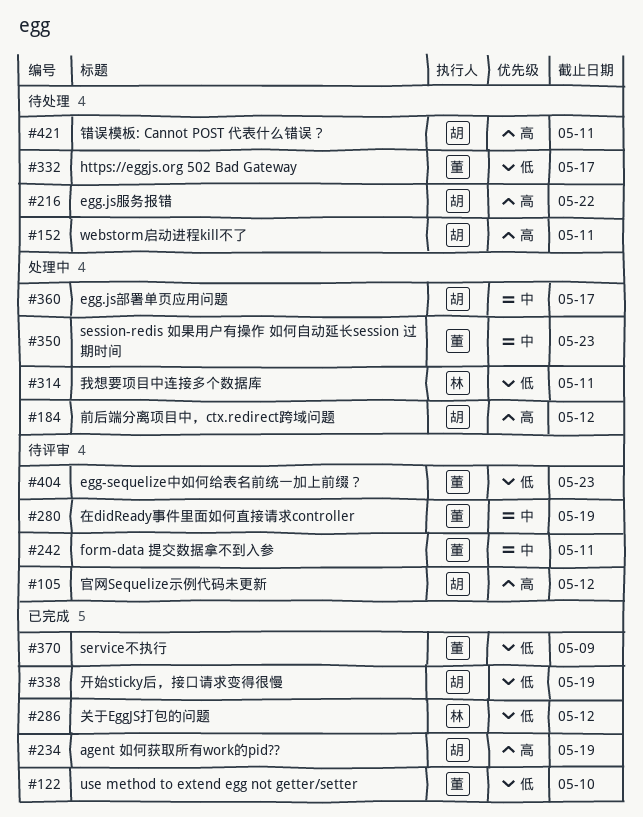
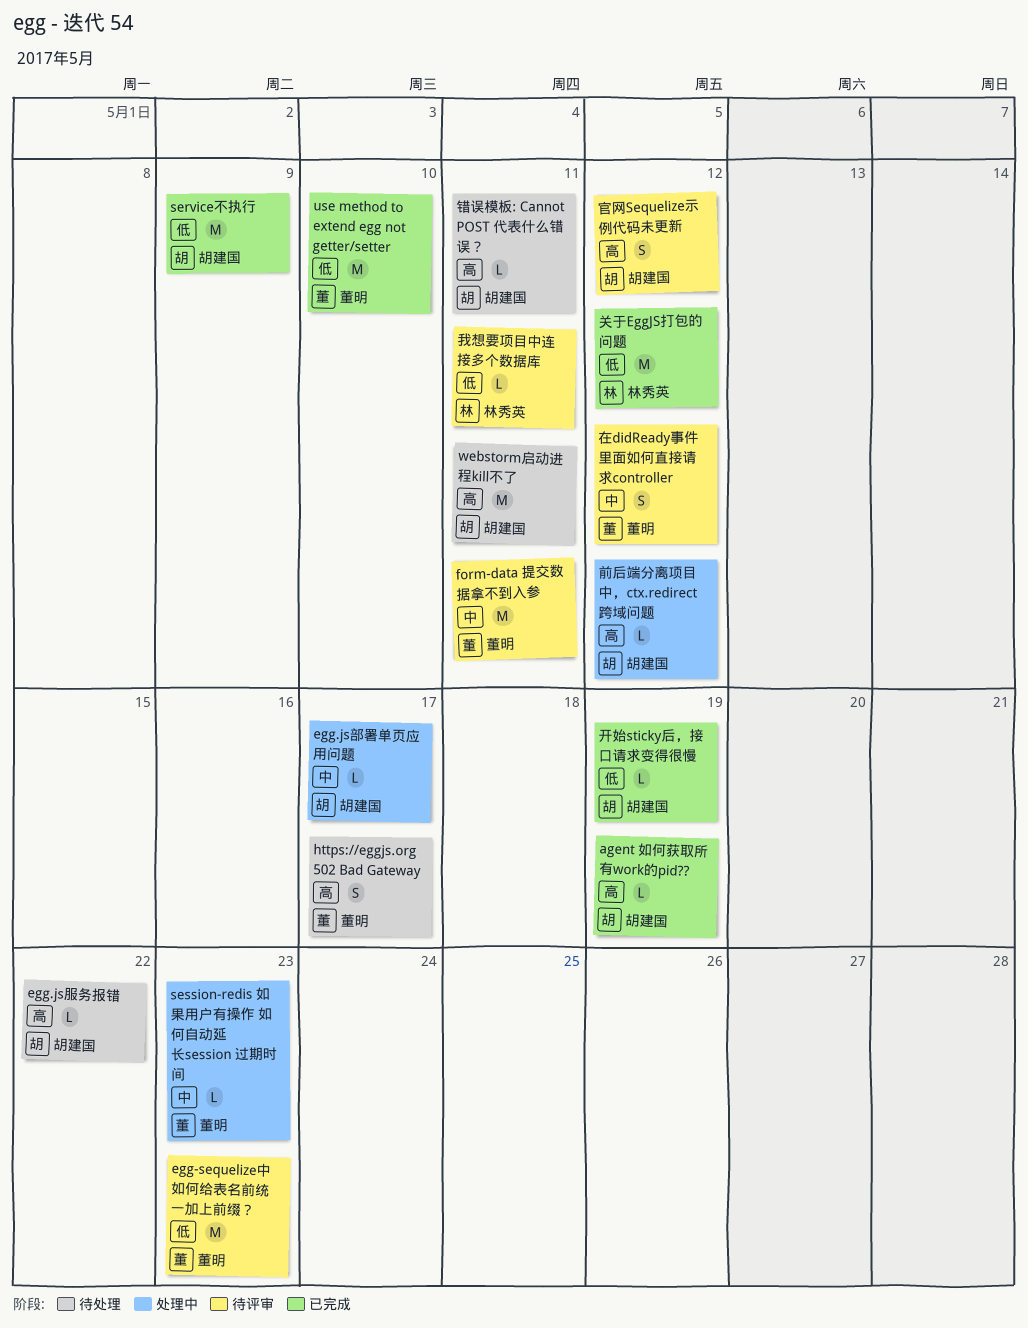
https://eggjs.org 502 Bad Gateway, priority: 低 -> 高
service不执行, owner: 董明 -> 胡建国
在didReady事件里面如何直接请求controller, due: May 19 -> May 12
我想要项目中连接多个数据库, status: 处理中 -> 待评审

